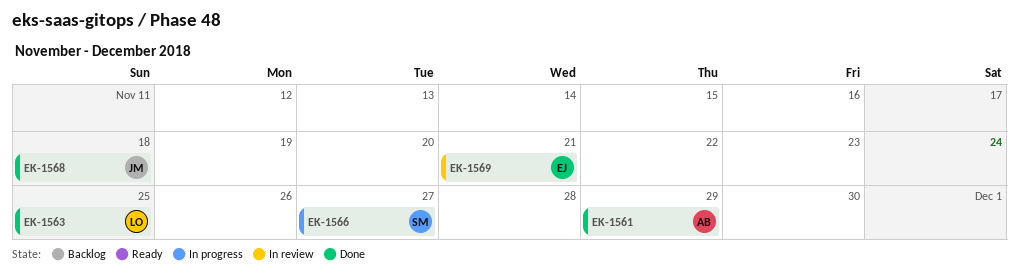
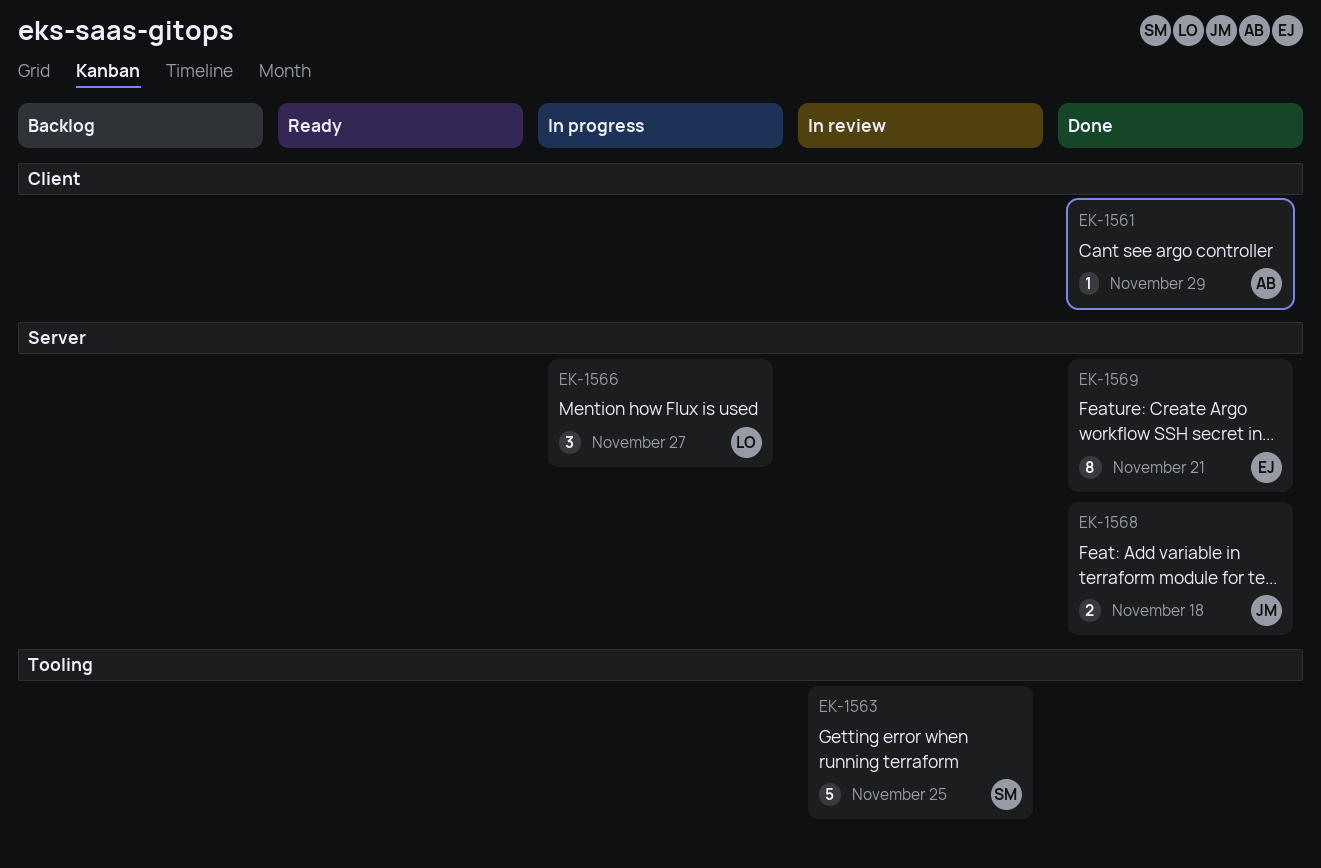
EK-1563, status: Done -> In review
EK-1563, owner: LO -> SM
EK-1566, owner: SM -> LO
EK-1569, status: In review -> Done

